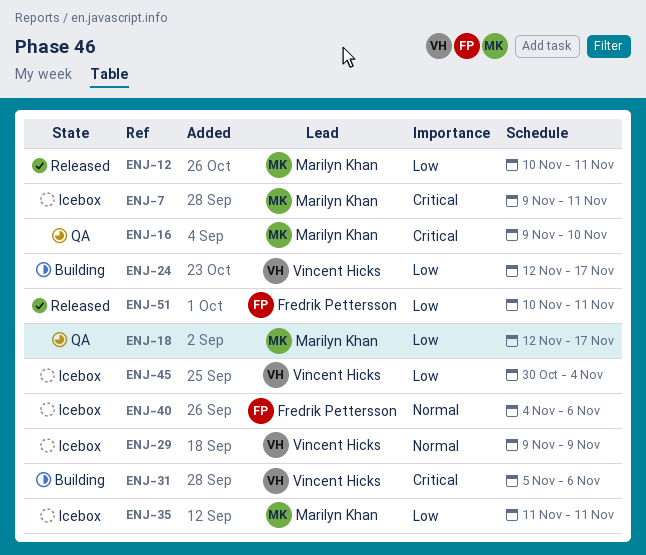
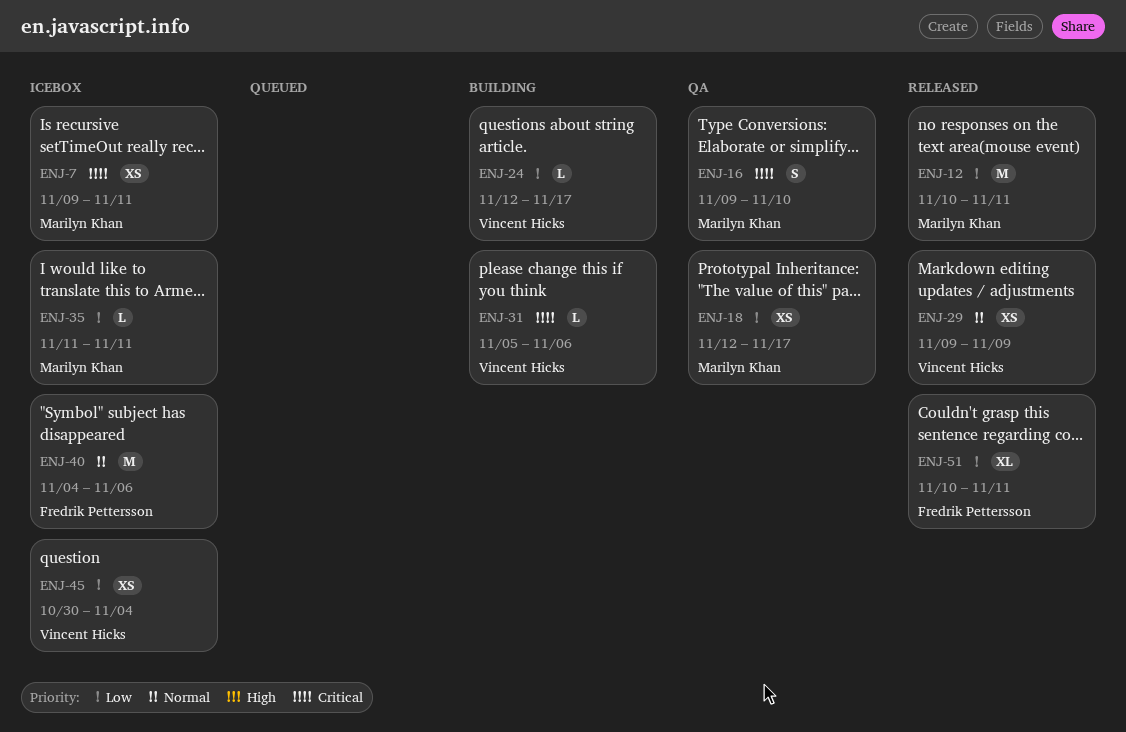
ENJ-29, status: Icebox -> Released

